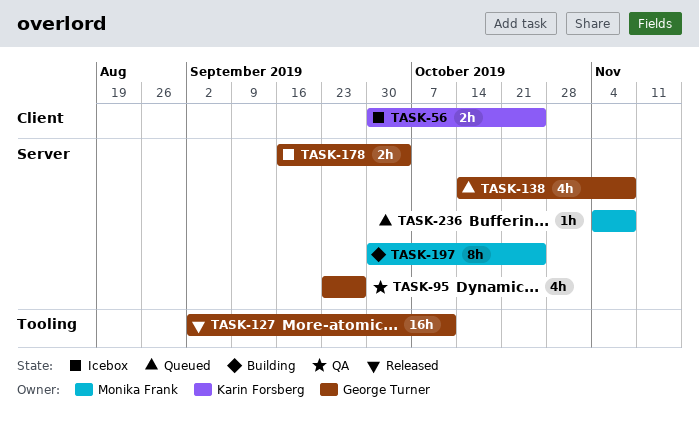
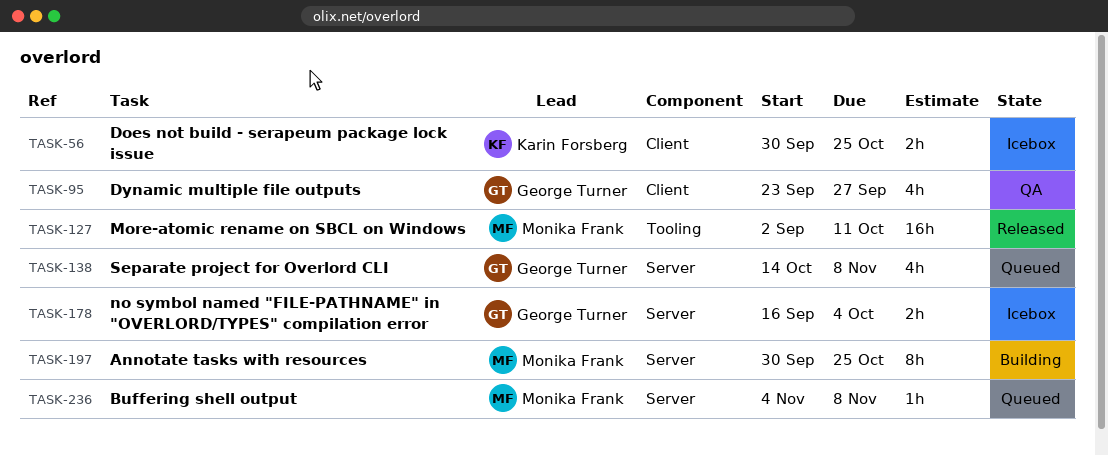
TASK-95, label: Server -> Client
TASK-127, owner: George Turner -> Monika Frank

